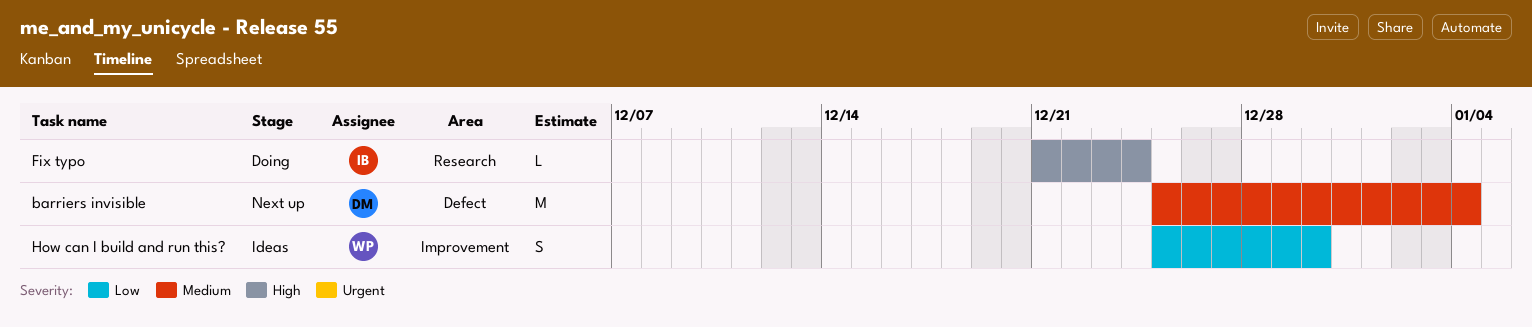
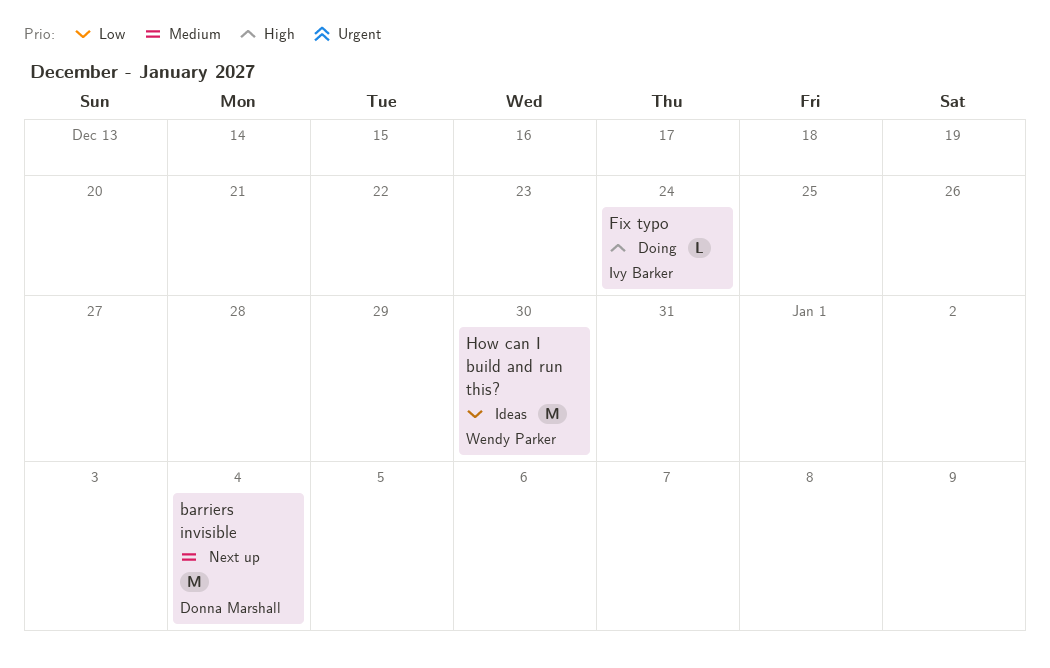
How can I build and run this?, estimate: S -> M

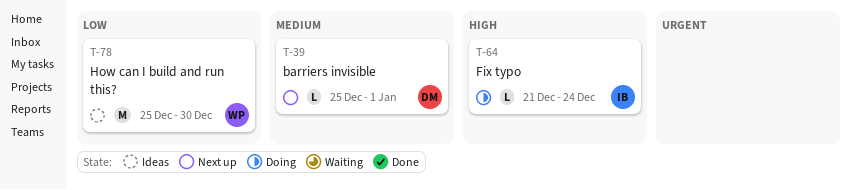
barriers invisible, estimate: M -> L
barriers invisible, due: Jan 4 -> Jan 1

